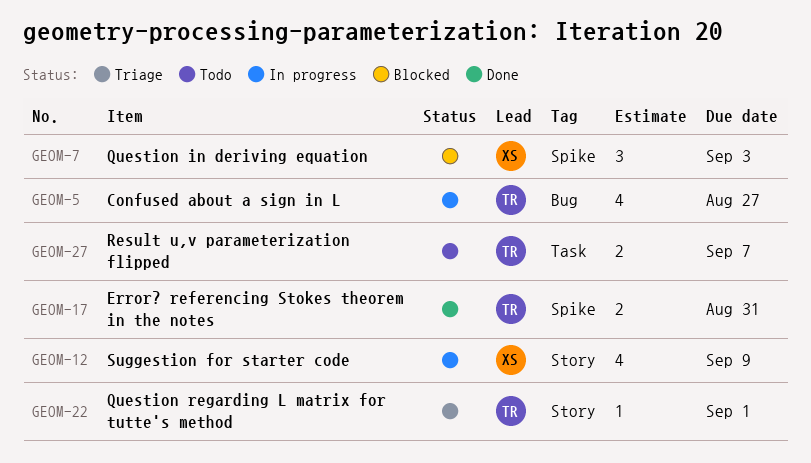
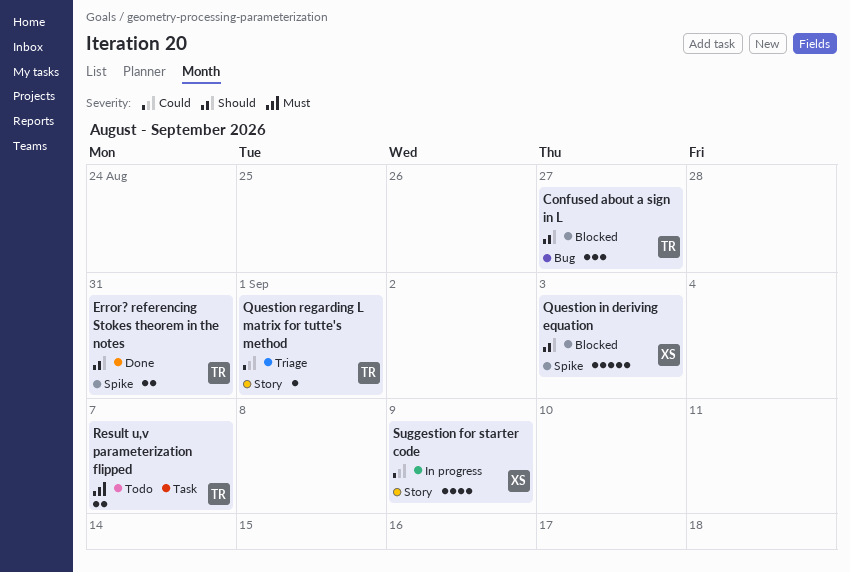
Confused about a sign in L, status: In progress -> Blocked
Confused about a sign in L, estimate: 4 -> 3
Question in deriving equation, estimate: 3 -> 5

